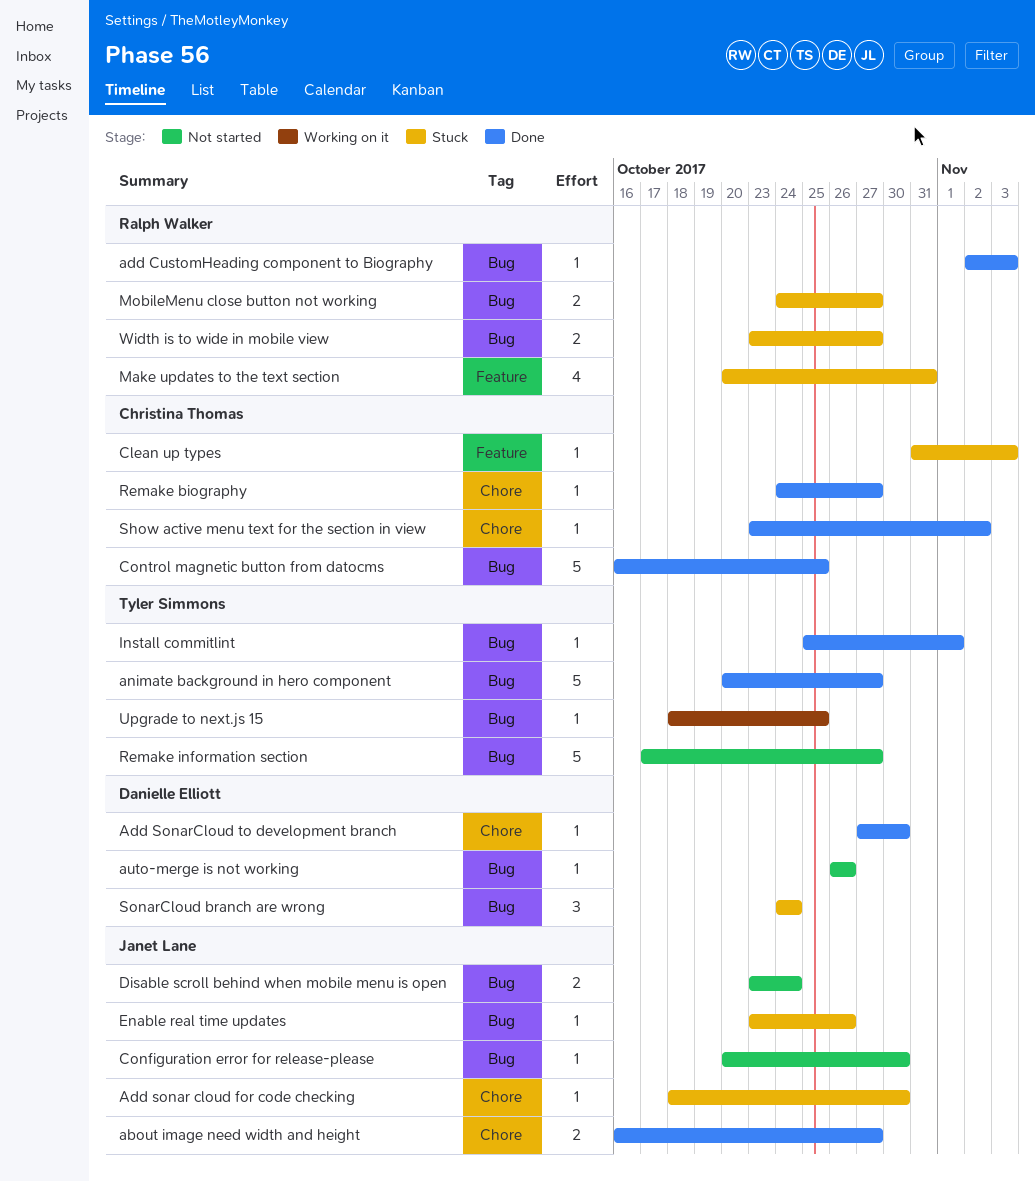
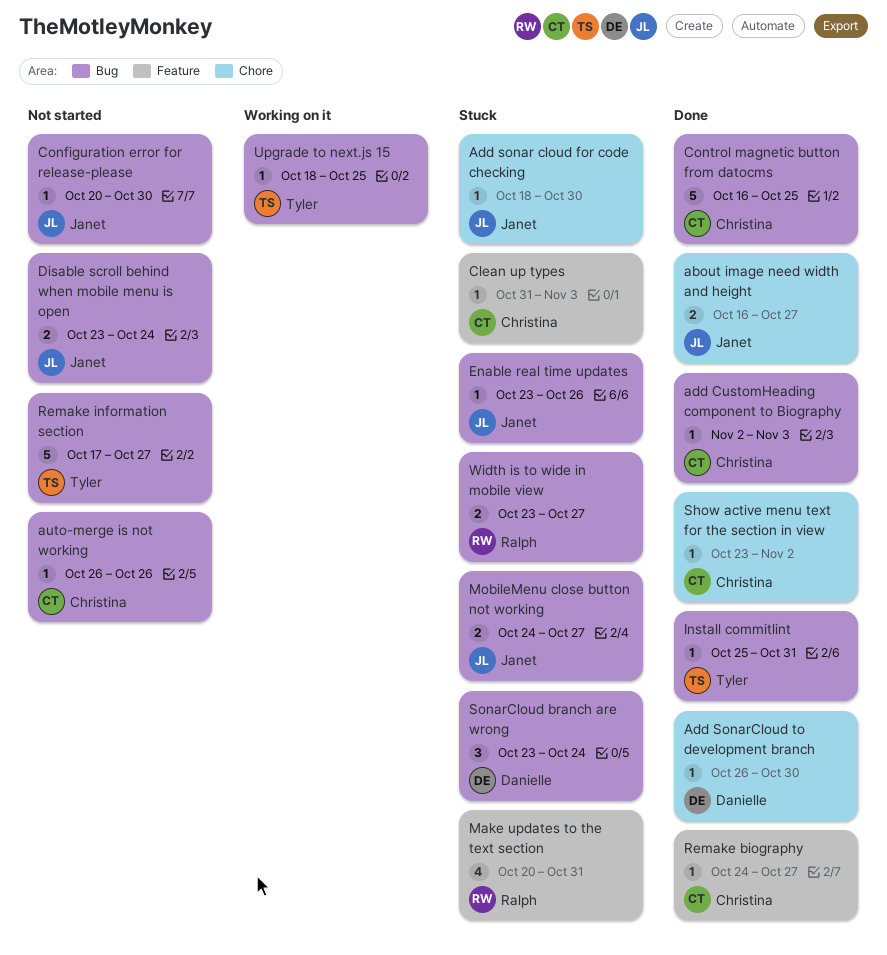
add CustomHeading component to Biography, owner: Ralph Walker -> Christina Thomas
Add SonarCloud to development branch, start: Oct 27 -> Oct 26
animate background in hero component: present -> none
auto-merge is not working, owner: Danielle Elliott -> Christina Thomas
Install commitlint, due: Nov 1 -> Oct 31
MobileMenu close button not working, owner: Ralph Walker -> Janet Lane
Remake biography, label: Chore -> Feature
SonarCloud branch are wrong, start: Oct 24 -> Oct 23

